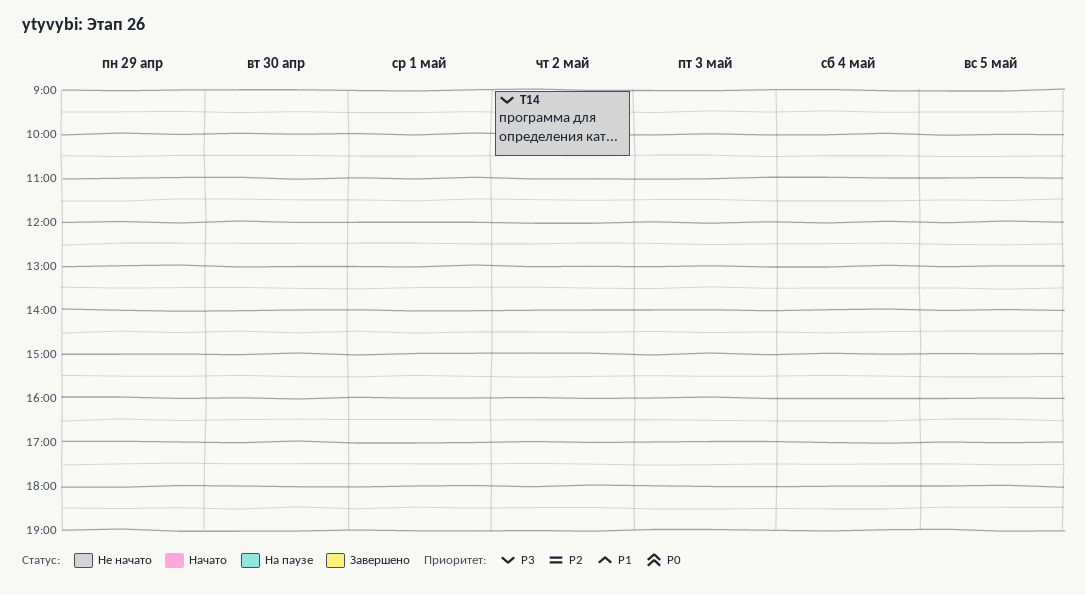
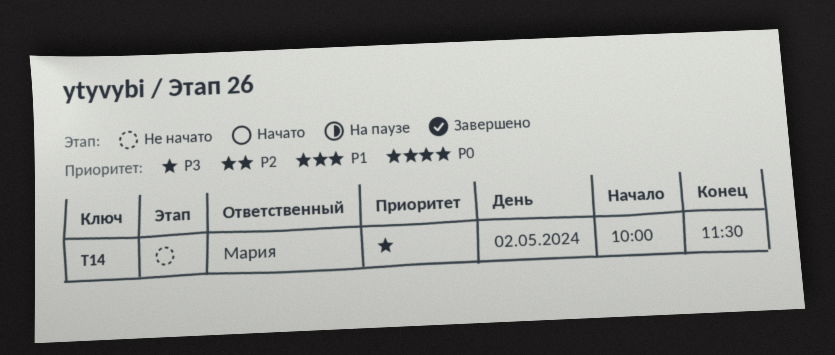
T14, begins: 09:00 -> 10:00
T14, ends: 10:30 -> 11:30

